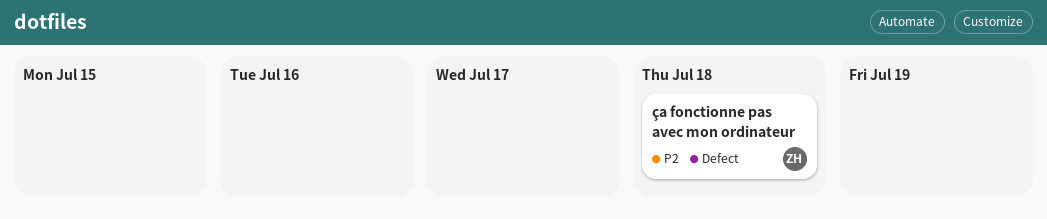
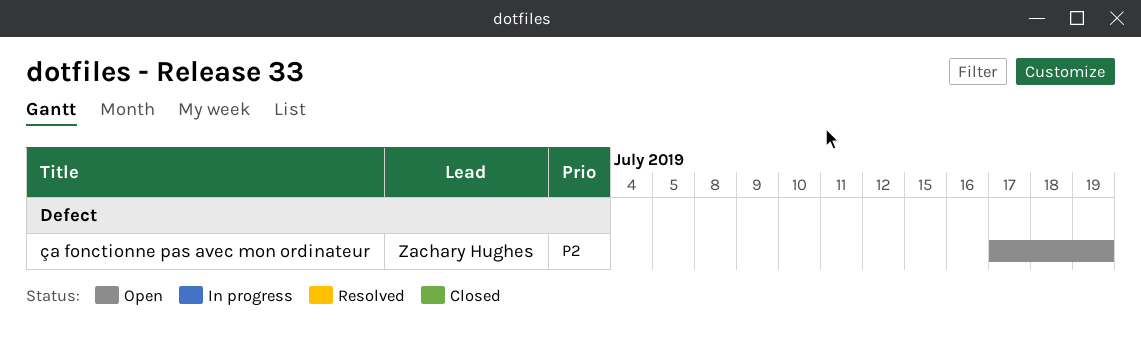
ça fonctionne pas avec mon ordinateur, due: Jul 18 -> Jul 19

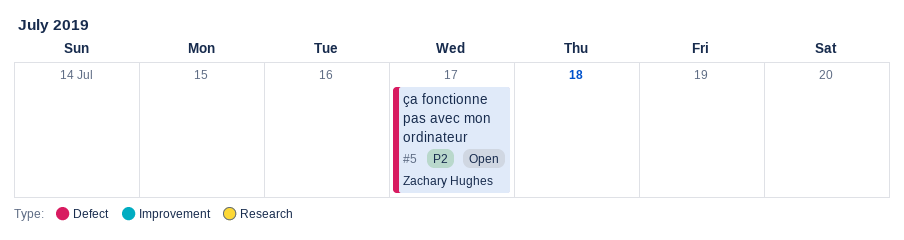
ça fonctionne pas avec mon ordinateur, due: Jul 19 -> Jul 17

